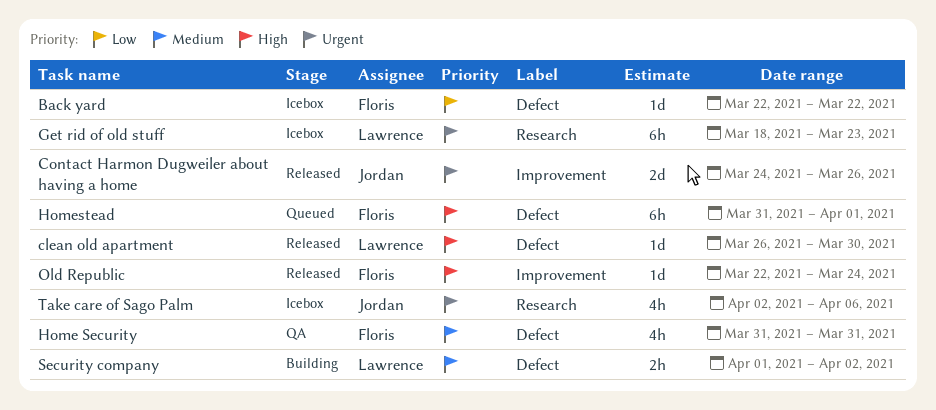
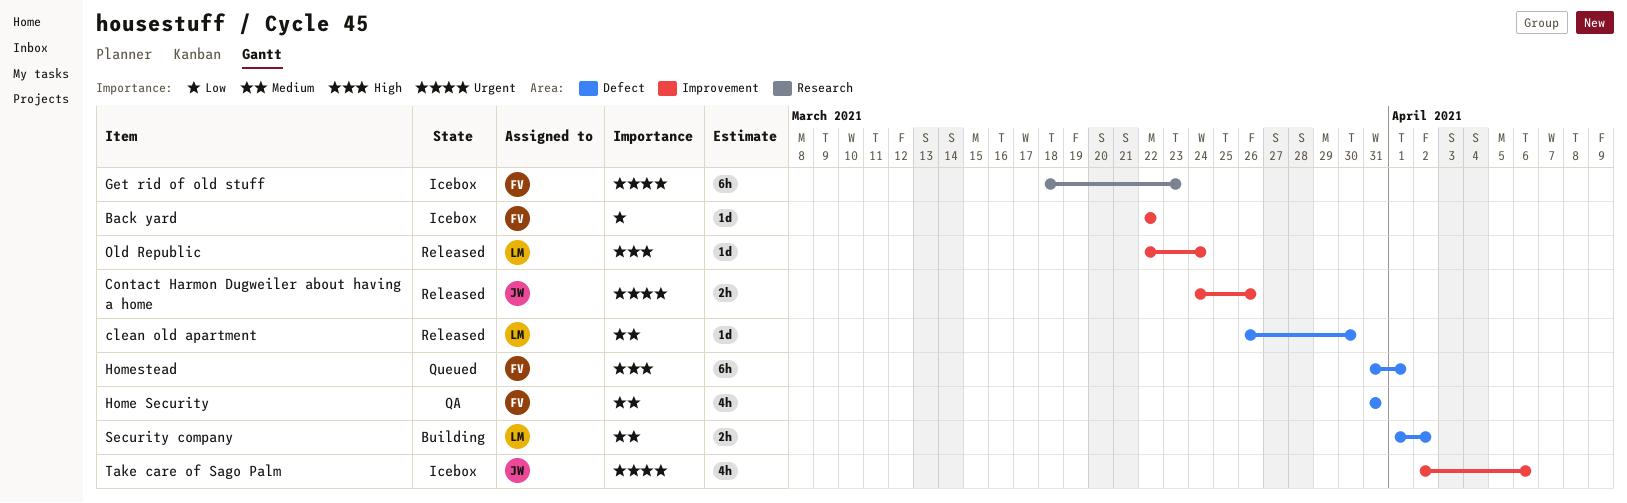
Back yard, label: Defect -> Improvement
clean old apartment, priority: High -> Medium
Contact Harmon Dugweiler about having a home, estimate: 2d -> 2h
Get rid of old stuff, owner: Lawrence -> Floris
Old Republic, owner: Floris -> Lawrence
Take care of Sago Palm, label: Research -> Improvement

